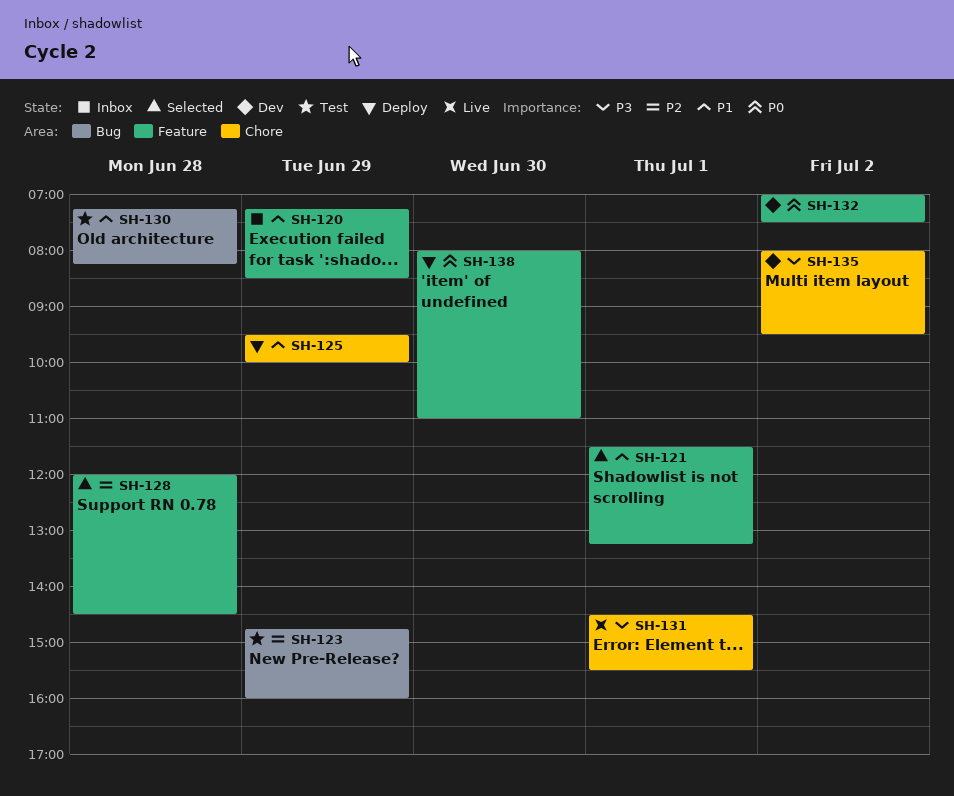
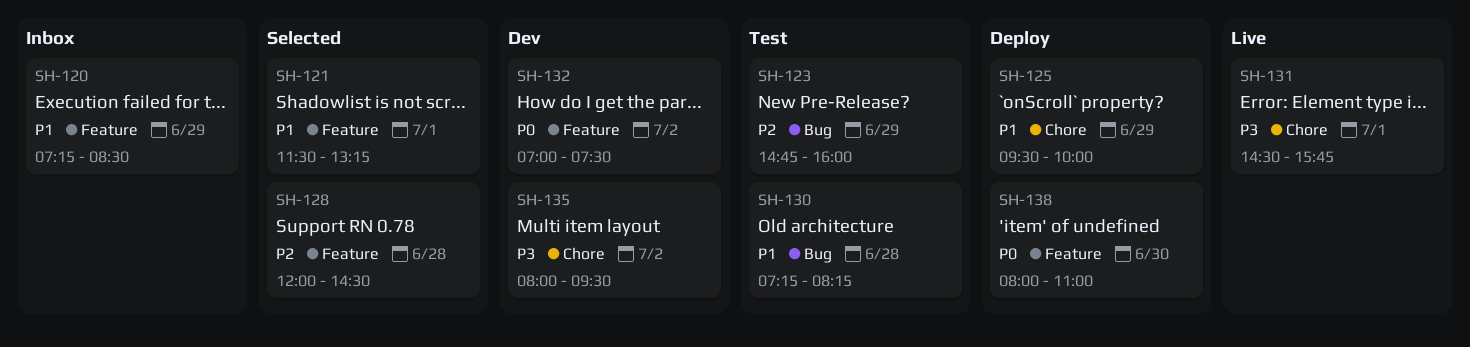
SH-131, ends: 15:30 -> 15:45

